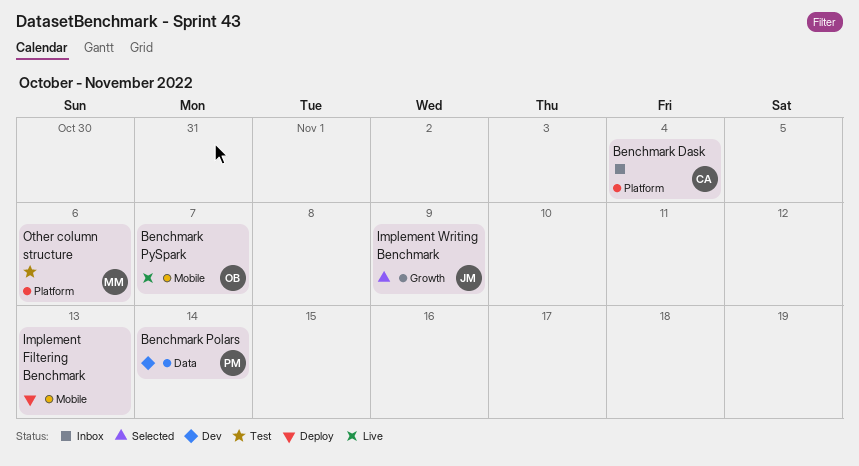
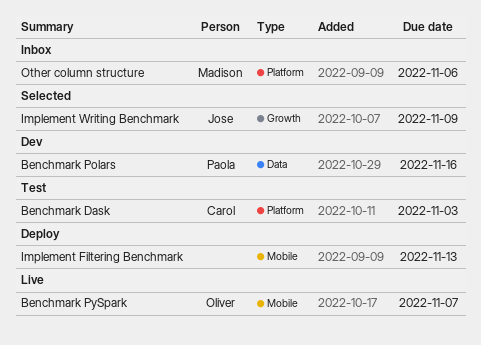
Benchmark Dask, status: Inbox -> Test
Benchmark Dask, due: Nov 4 -> Nov 3
Benchmark Polars, due: Nov 14 -> Nov 16
Other column structure, status: Test -> Inbox

